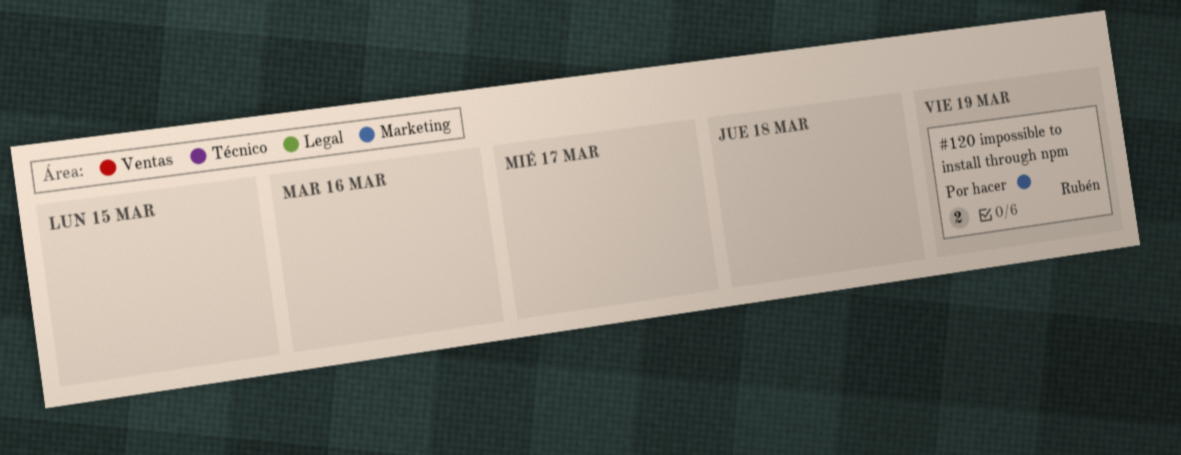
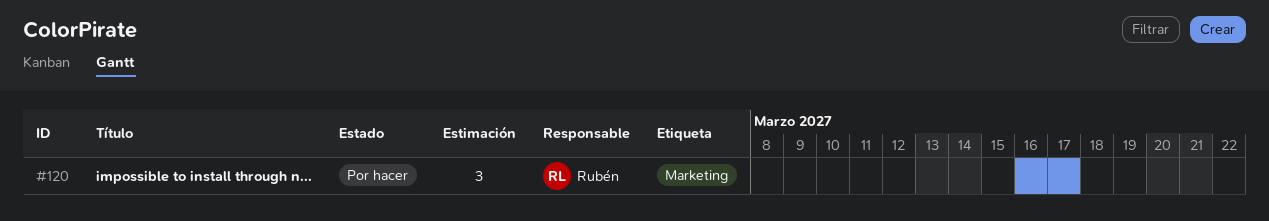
#120, estimate: 2 -> 3
#120, due: Mar 19 -> Mar 17

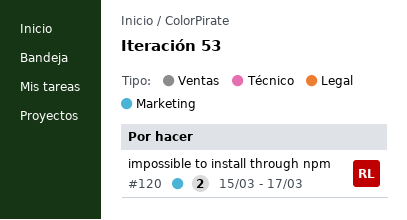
#120, estimate: 3 -> 2
#120, start: Mar 16 -> Mar 15

